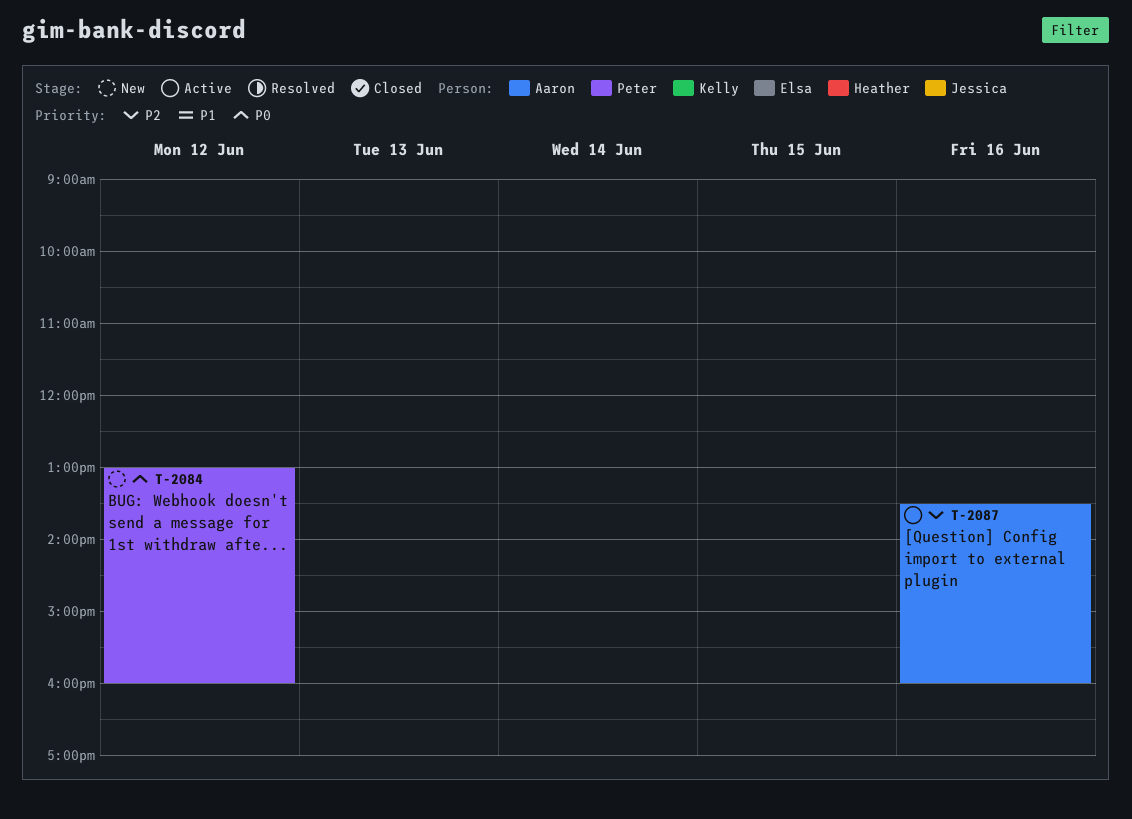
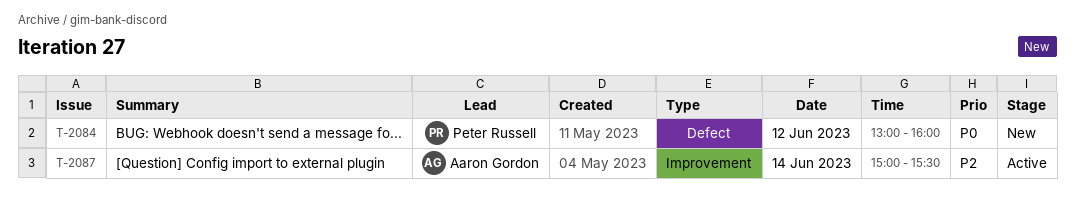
T-2087, day: Jun 16 -> Jun 14
T-2087, begins: 13:30 -> 15:00
T-2087, ends: 16:00 -> 15:30

